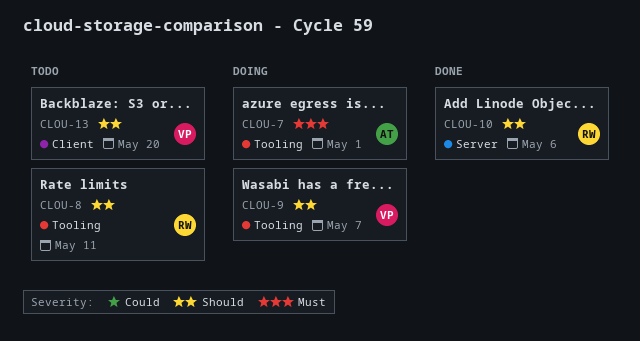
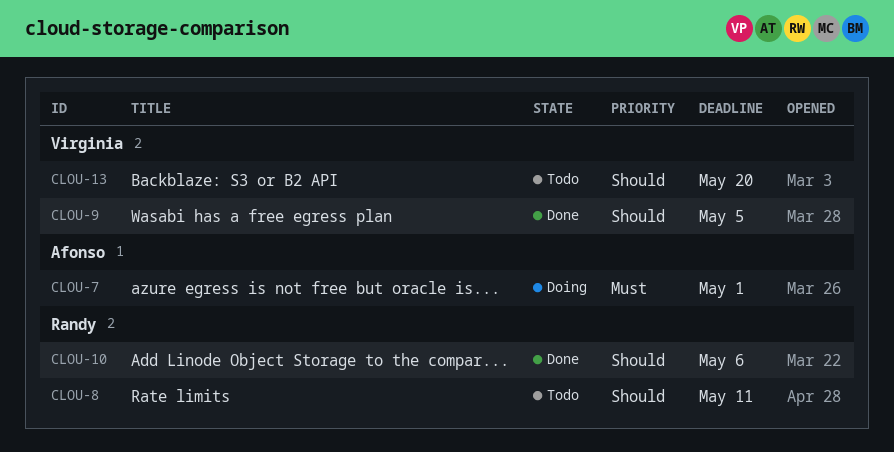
CLOU-9, status: Doing -> Done
CLOU-9, due: May 7 -> May 5

